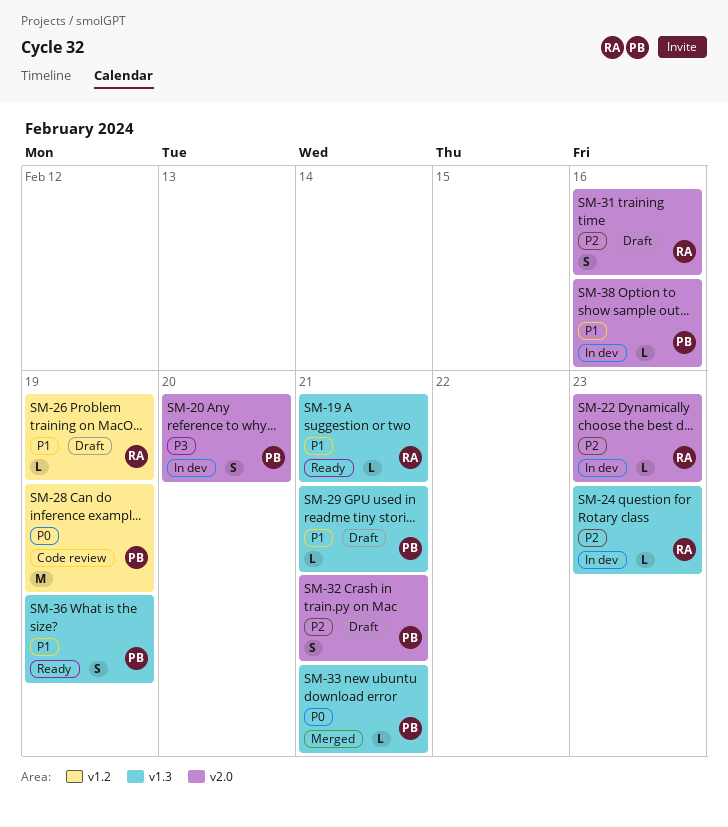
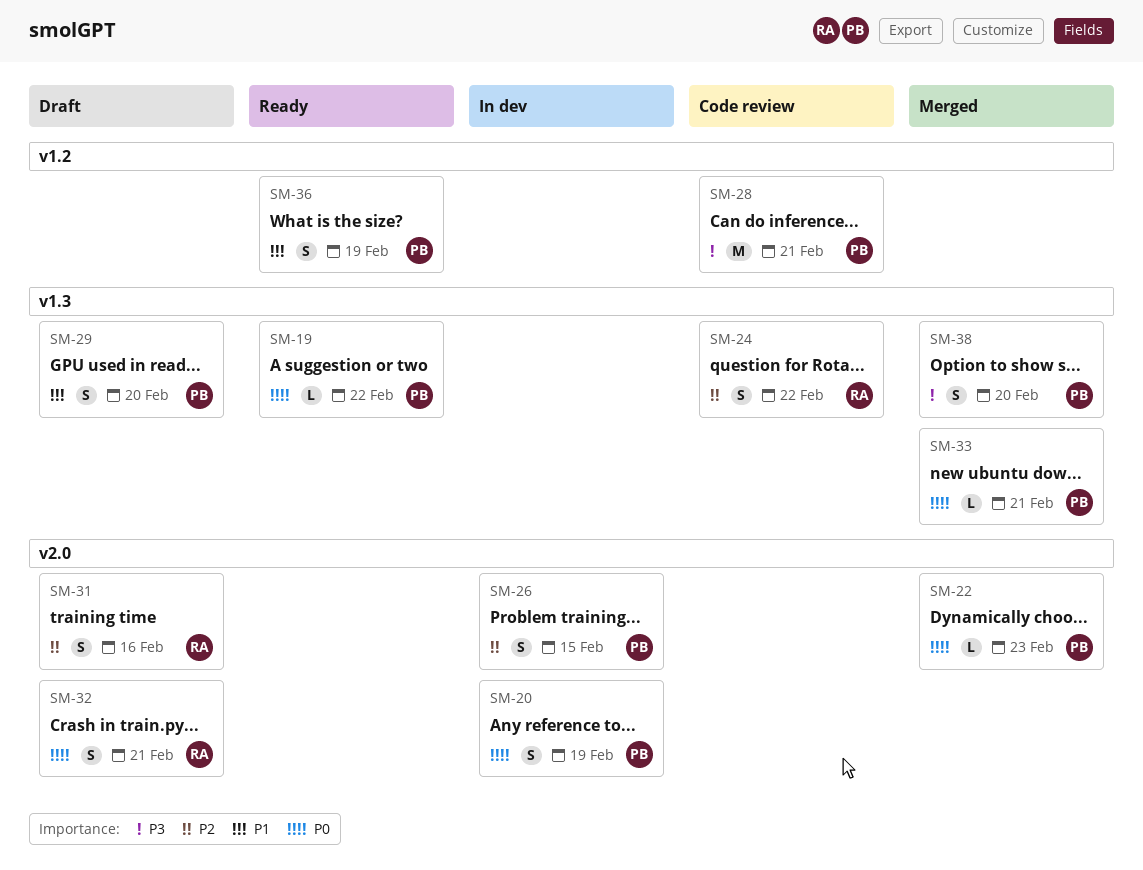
SM-19, owner: RA -> PB
SM-19, priority: P1 -> P0
SM-19, due: Feb 21 -> Feb 22
SM-20, priority: P3 -> P0
SM-20, due: Feb 20 -> Feb 19
SM-22, status: In dev -> Merged
SM-22, owner: RA -> PB
SM-22, priority: P2 -> P0
SM-24, status: In dev -> Code review
SM-24, estimate: L -> S
SM-24, due: Feb 23 -> Feb 22
SM-26, status: Draft -> In dev
SM-26, owner: RA -> PB
SM-26, priority: P1 -> P2
SM-26, label: v1.2 -> v2.0
SM-26, estimate: L -> S
SM-26, due: Feb 19 -> Feb 15
SM-28, priority: P0 -> P3
SM-28, due: Feb 19 -> Feb 21
SM-29, estimate: L -> S
SM-29, due: Feb 21 -> Feb 20
SM-32, owner: PB -> RA
SM-32, priority: P2 -> P0
SM-36, label: v1.3 -> v1.2
SM-38, status: In dev -> Merged
SM-38, priority: P1 -> P3
SM-38, label: v2.0 -> v1.3
SM-38, estimate: L -> S
SM-38, due: Feb 16 -> Feb 20

